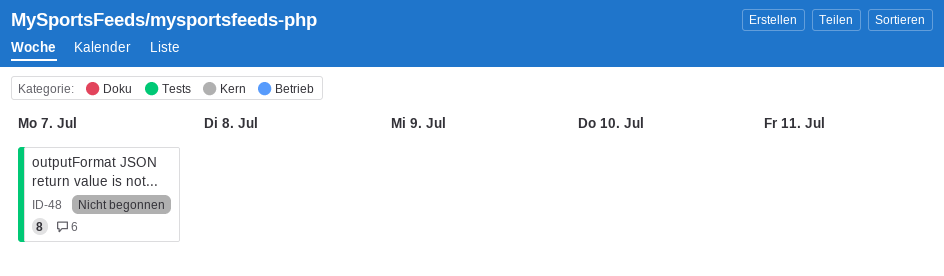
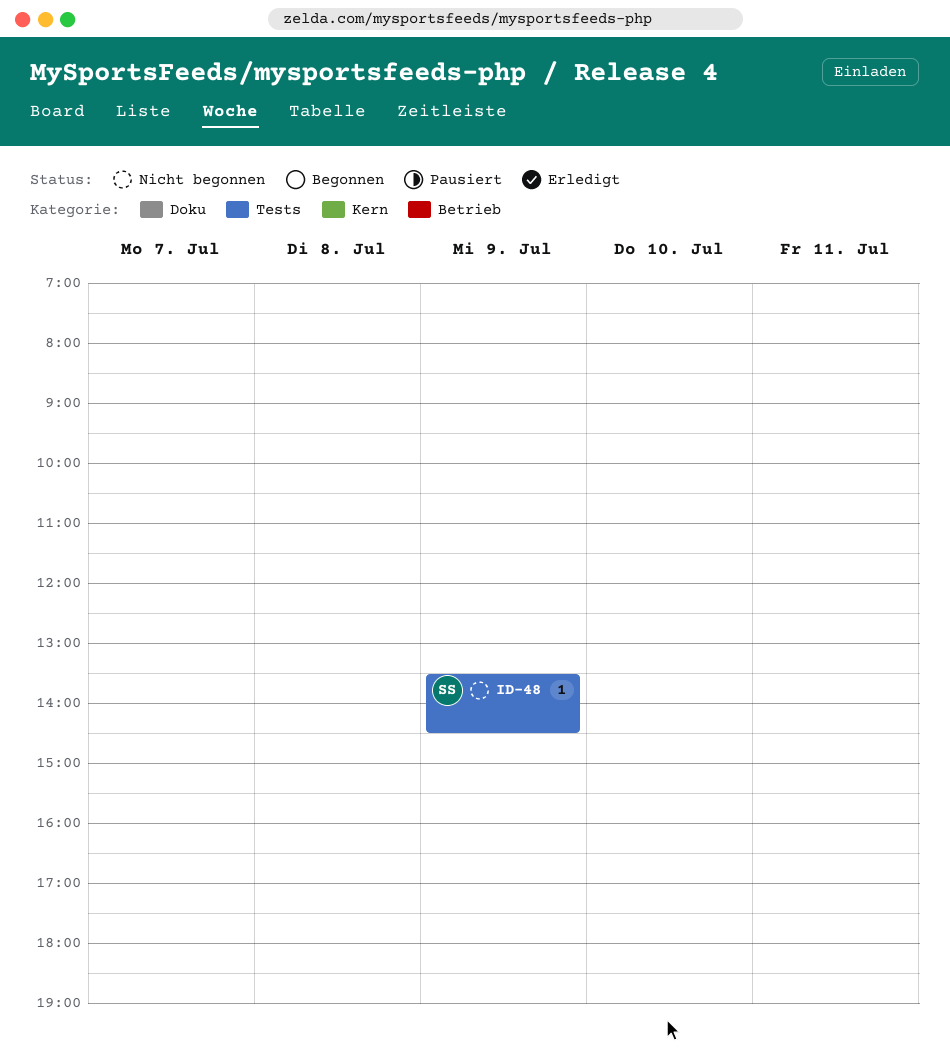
ID-48, estimate: 8 -> 1
ID-48, day: Jul 7 -> Jul 9

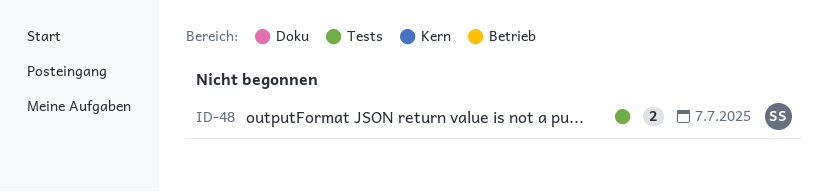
ID-48, estimate: 1 -> 2
ID-48, day: Jul 9 -> Jul 7

